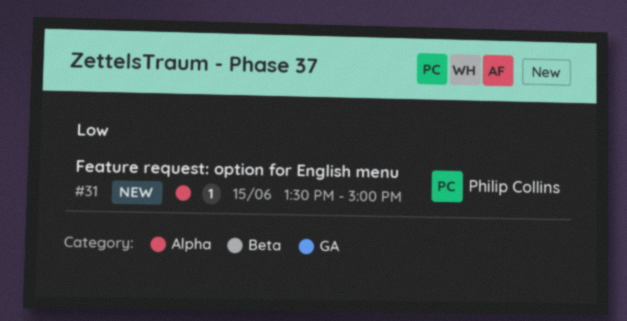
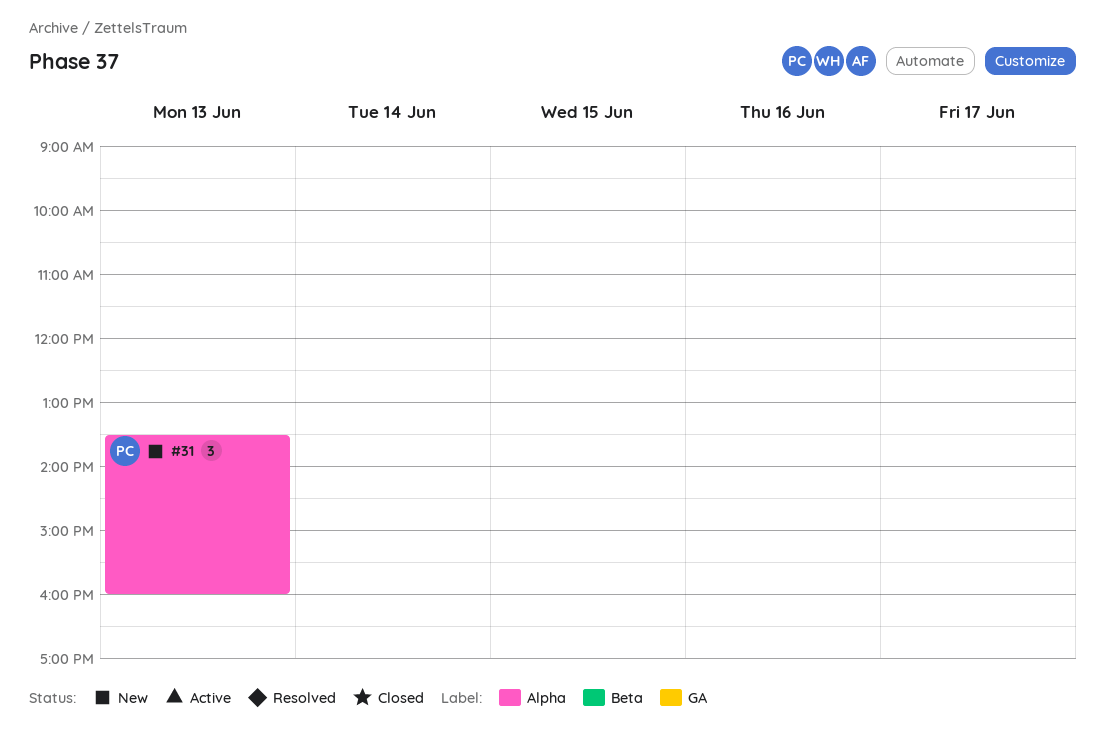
#31, estimate: 1 -> 3
#31, day: Jun 15 -> Jun 13
#31, ends: 15:00 -> 16:00

